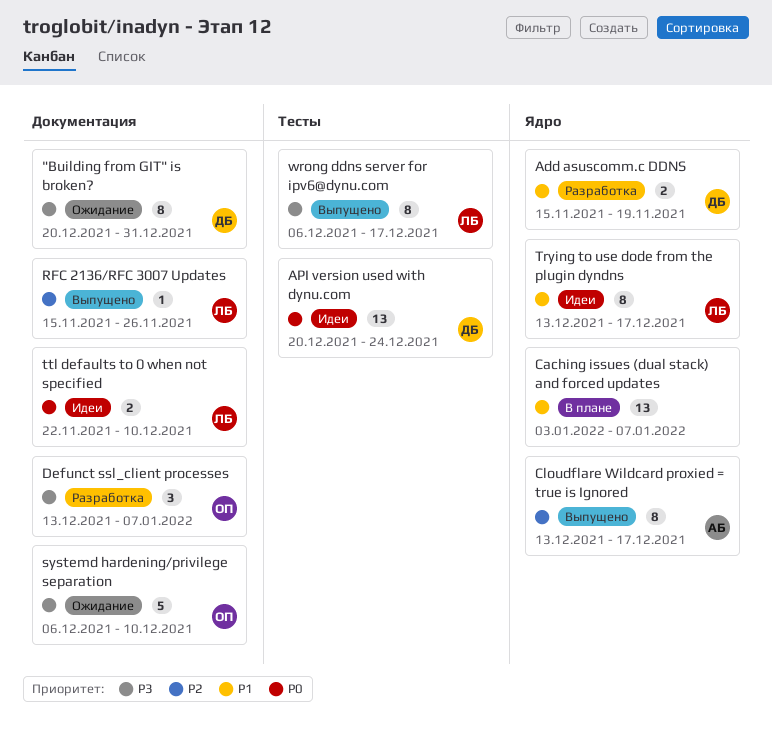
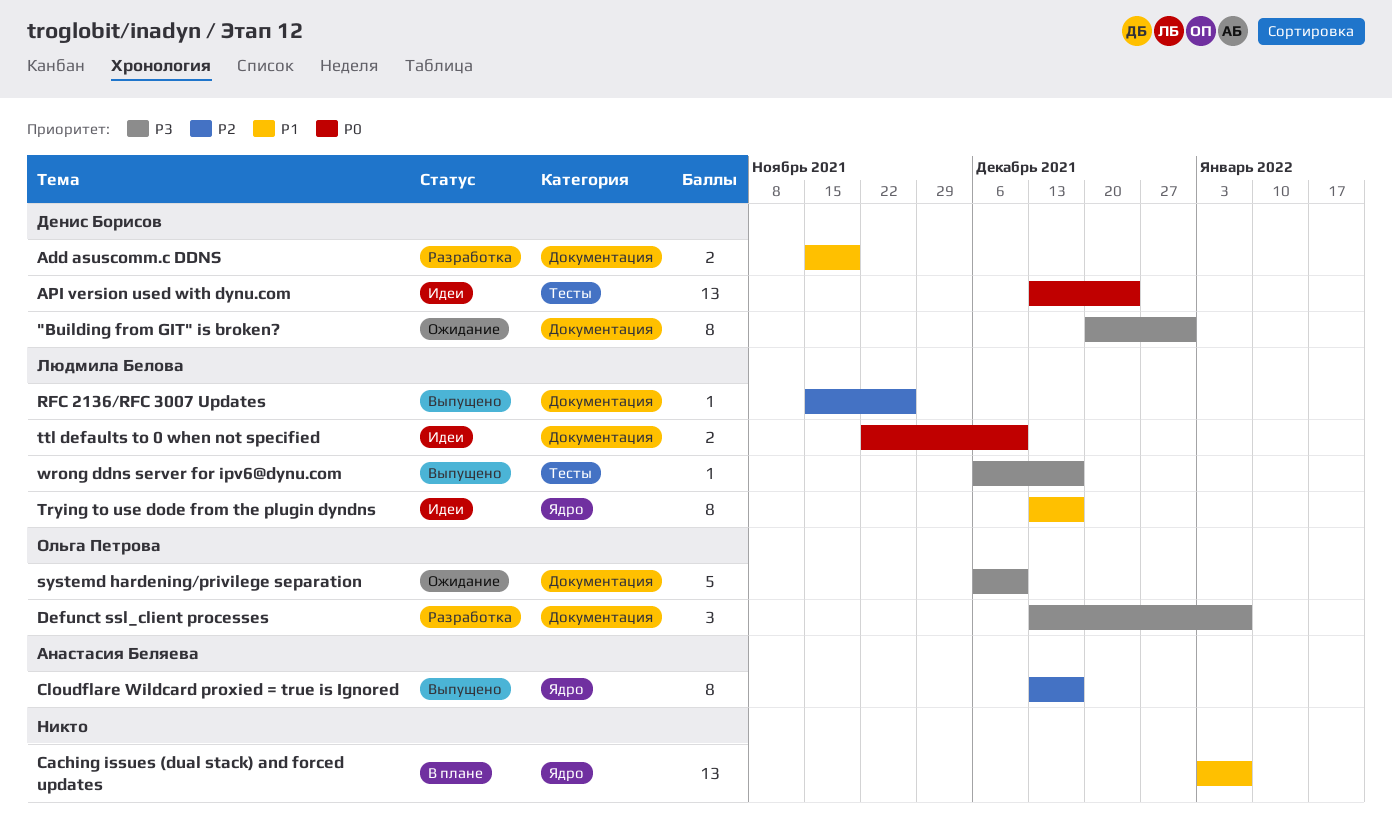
Add asuscomm.c DDNS, label: Ядро -> Документация
API version used with dynu.com, start: Dec 20 -> Dec 13
wrong ddns server for ipv6@dynu.com, estimate: 8 -> 1

